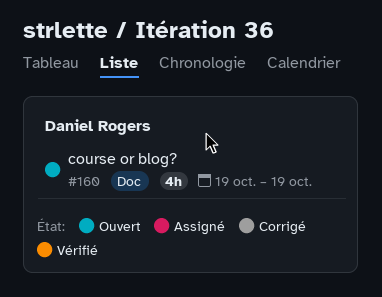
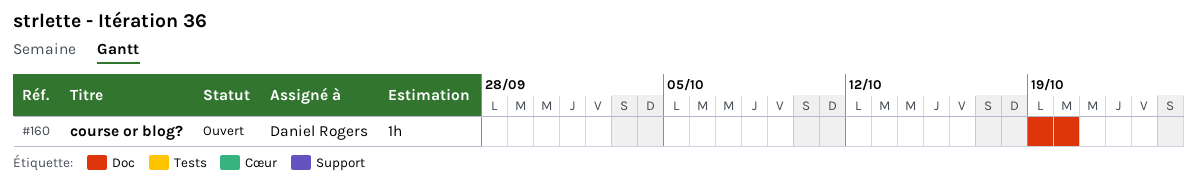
#160, estimate: 4h -> 1h
#160, due: Oct 19 -> Oct 20

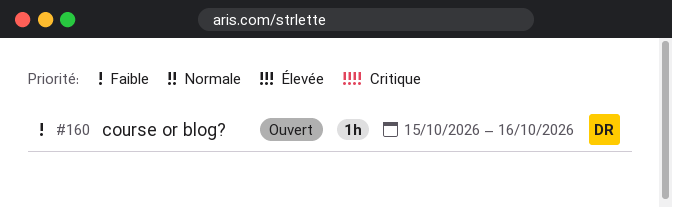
#160, start: Oct 19 -> Oct 15
#160, due: Oct 20 -> Oct 16

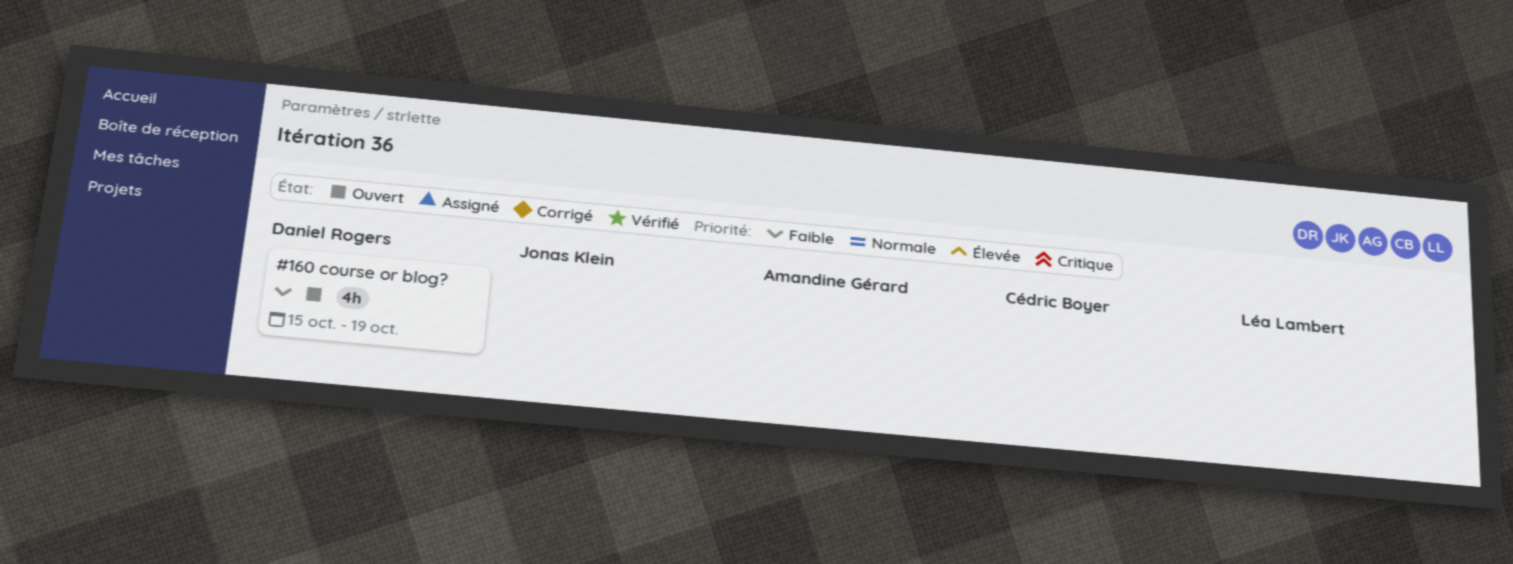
#160, estimate: 1h -> 4h
#160, due: Oct 16 -> Oct 19

